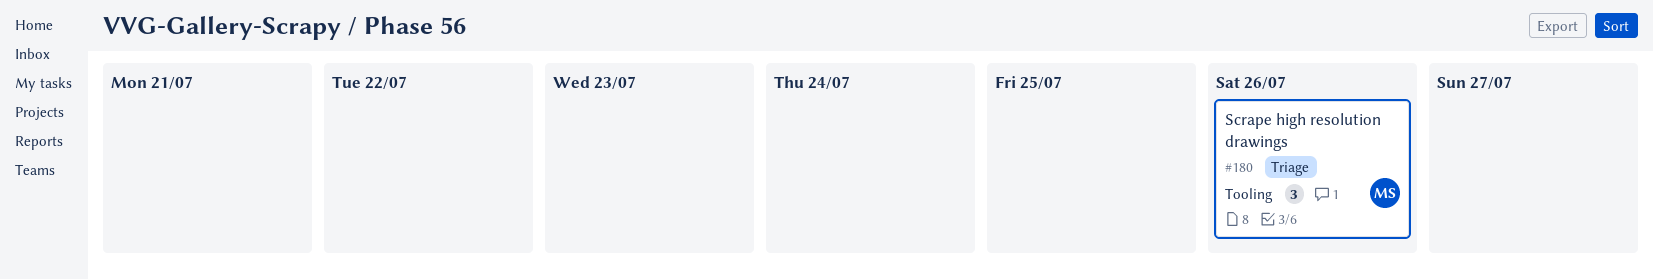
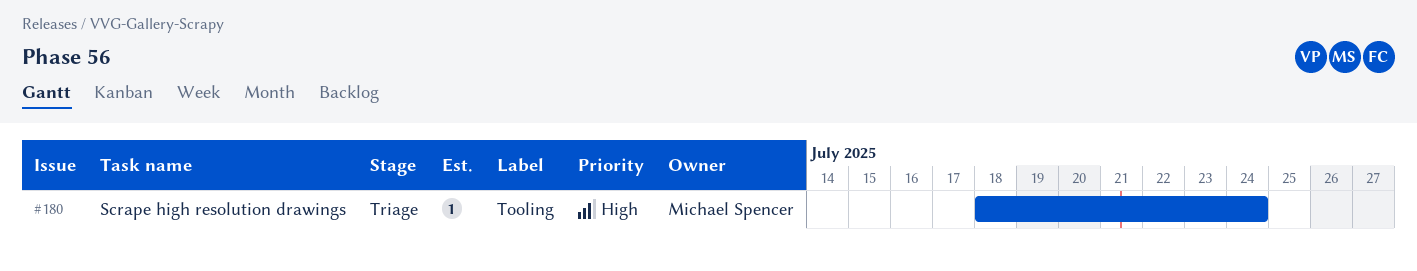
#180, estimate: 3 -> 1
#180, due: Jul 26 -> Jul 24

